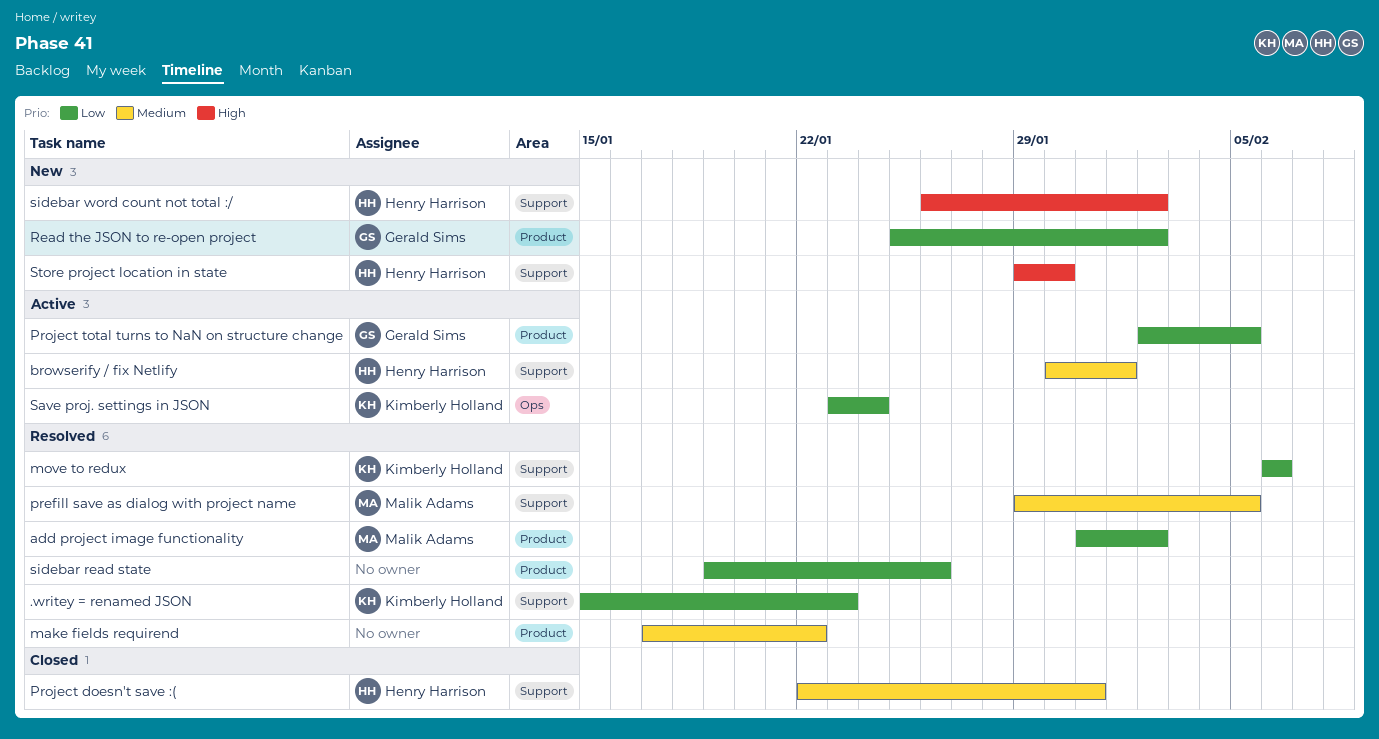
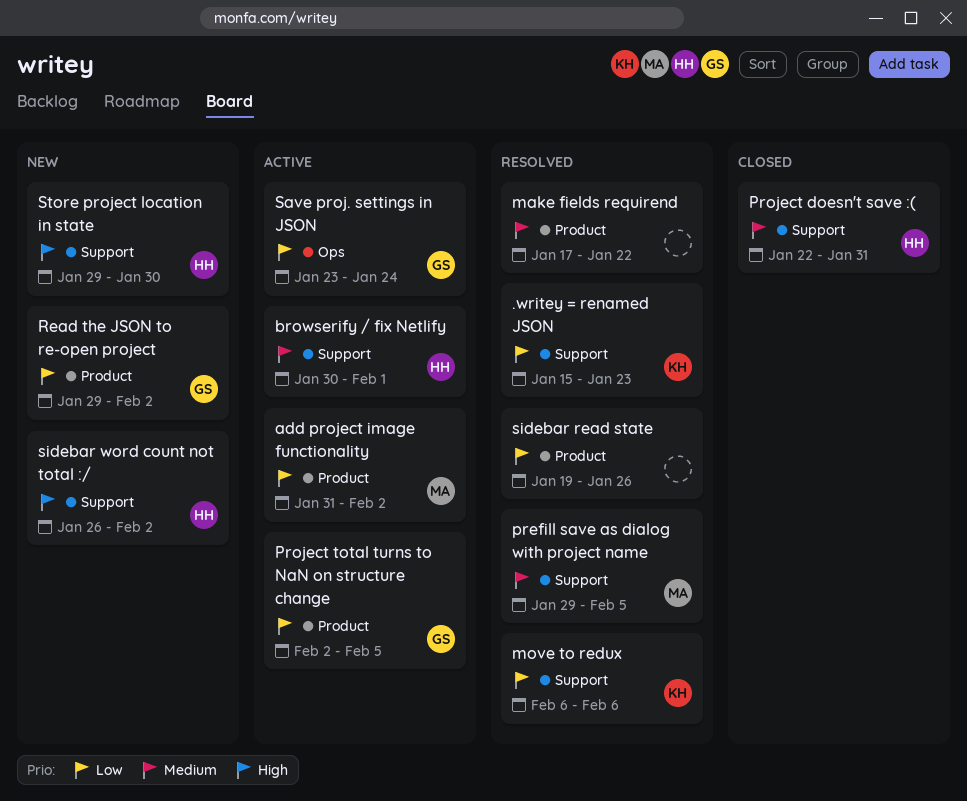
add project image functionality, status: Resolved -> Active
Read the JSON to re-open project, start: Jan 25 -> Jan 29
Save proj. settings in JSON, owner: Kimberly Holland -> Gerald Sims

